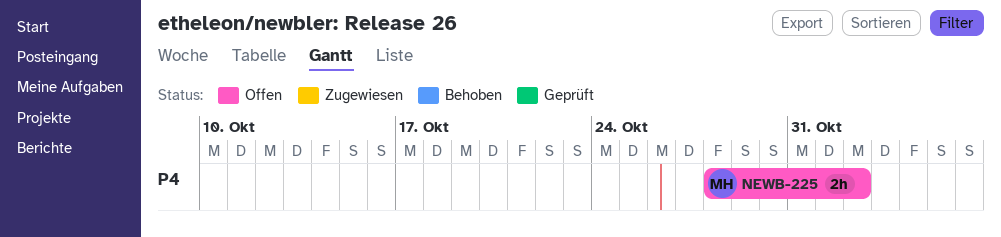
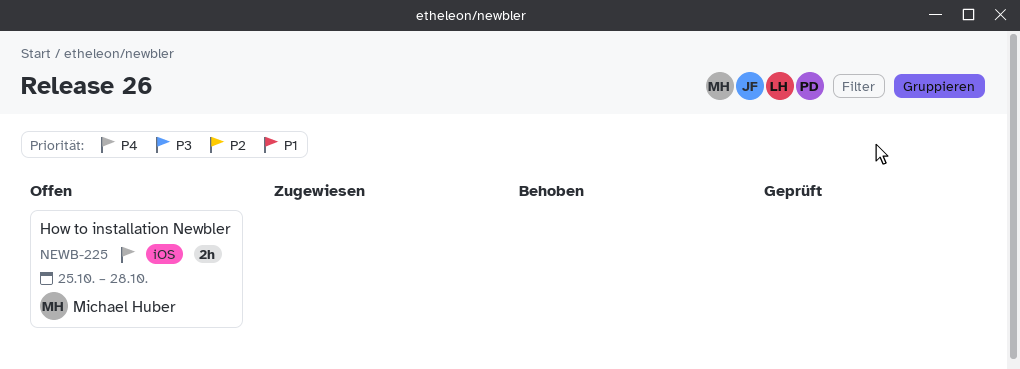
NEWB-225, start: Oct 28 -> Oct 25
NEWB-225, due: Nov 2 -> Oct 28

